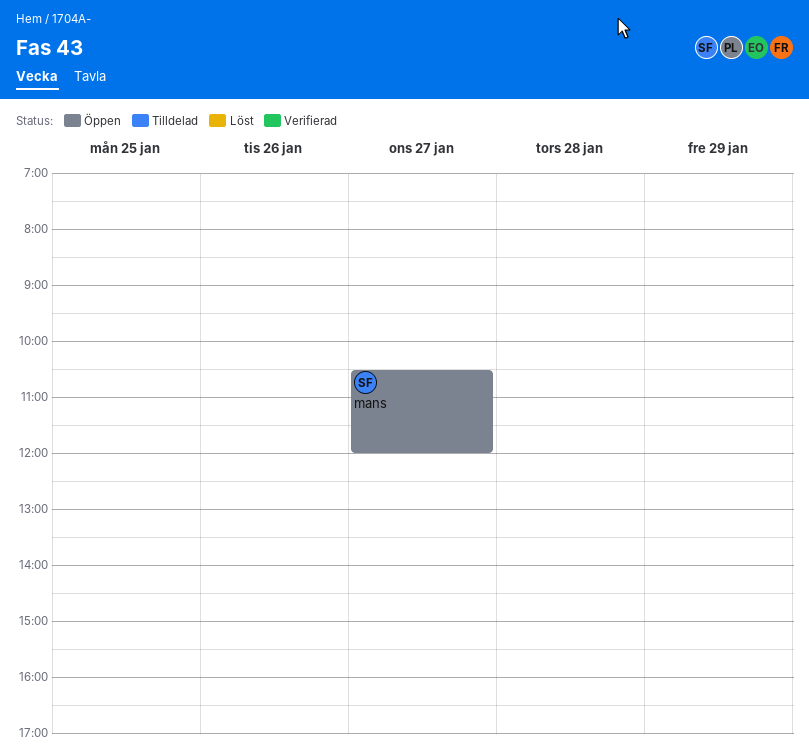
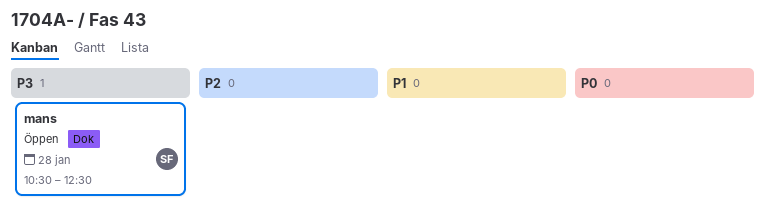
mans, day: Jan 27 -> Jan 28
mans, ends: 12:00 -> 12:30

